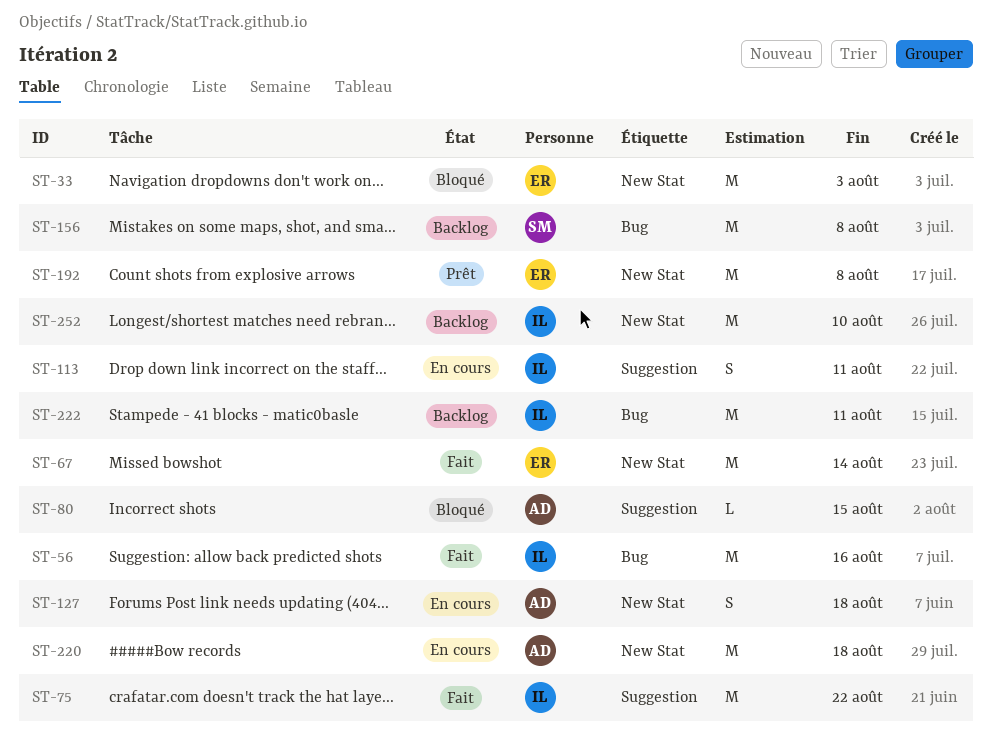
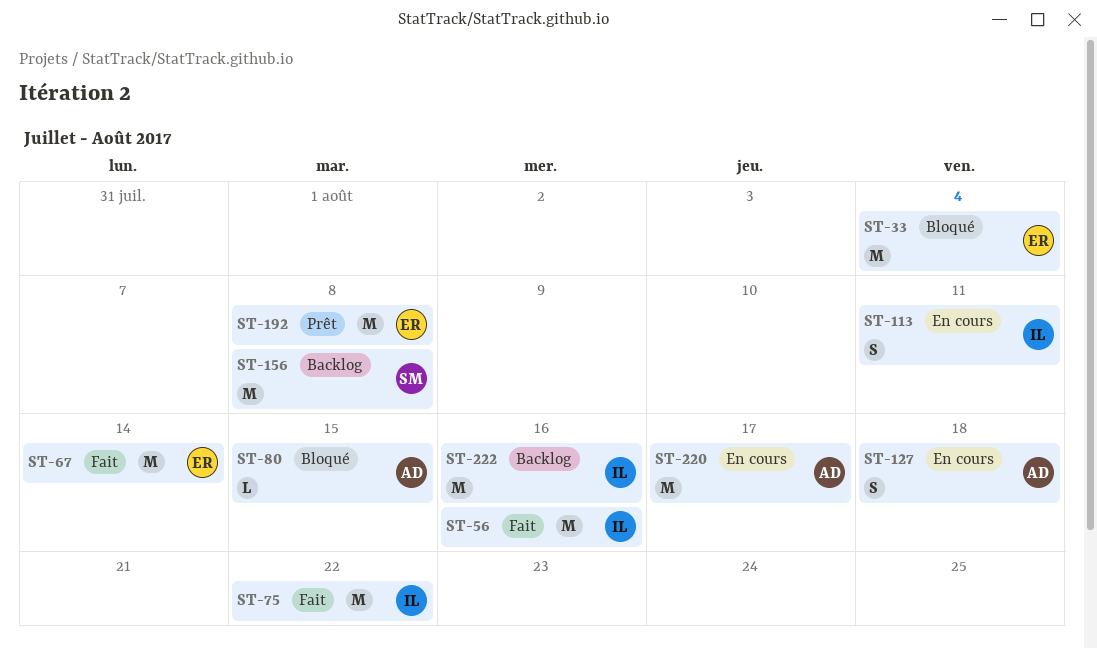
ST-33, due: Aug 3 -> Aug 4
ST-220, due: Aug 18 -> Aug 17
ST-222, due: Aug 11 -> Aug 16
ST-252: present -> none

